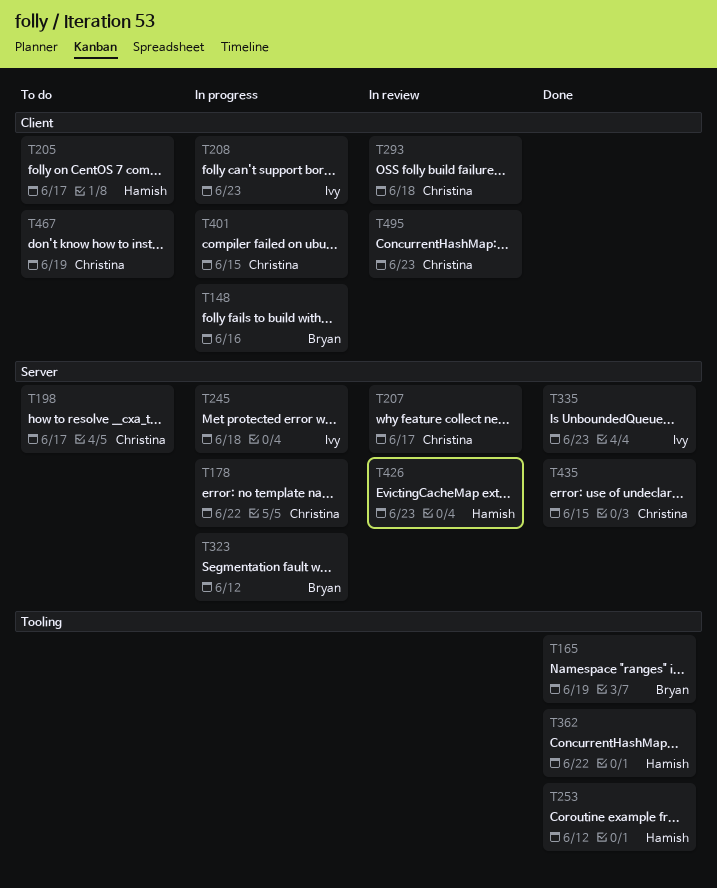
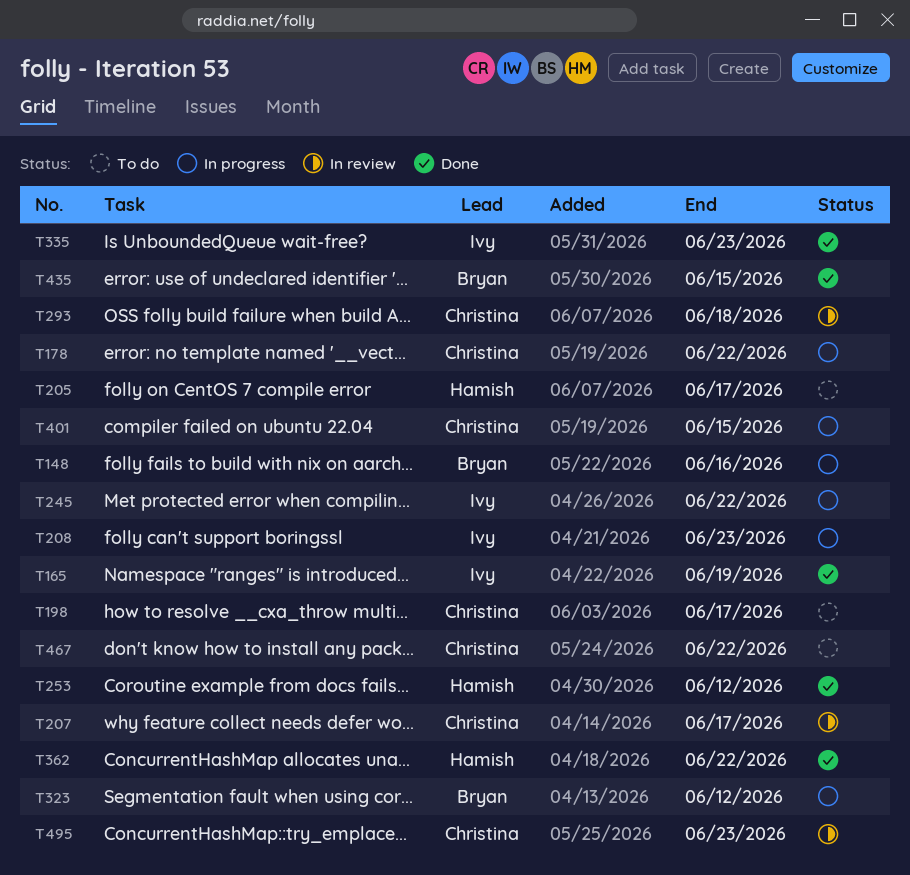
T165, owner: Bryan -> Ivy
T245, due: Jun 18 -> Jun 22
T426: present -> none
T435, owner: Christina -> Bryan
T467, due: Jun 19 -> Jun 22

